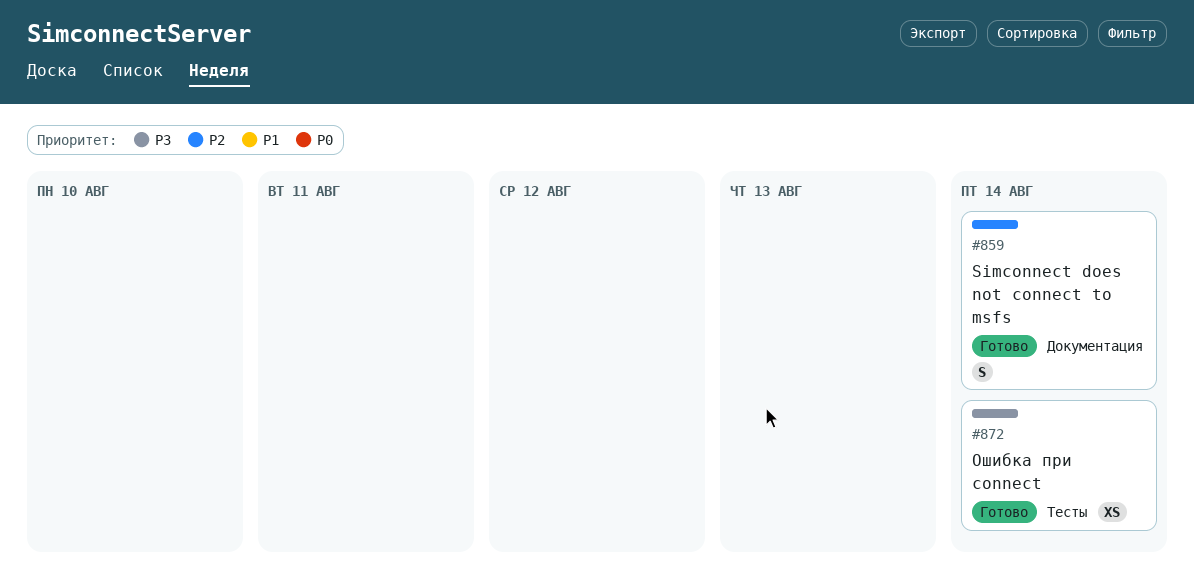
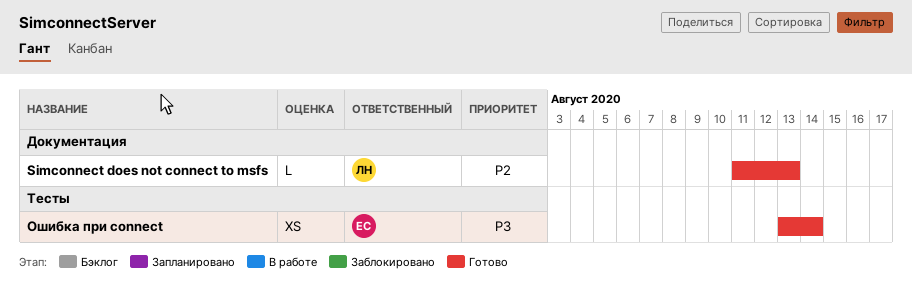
Simconnect does not connect to msfs, estimate: S -> L
Simconnect does not connect to msfs, due: Aug 14 -> Aug 13

